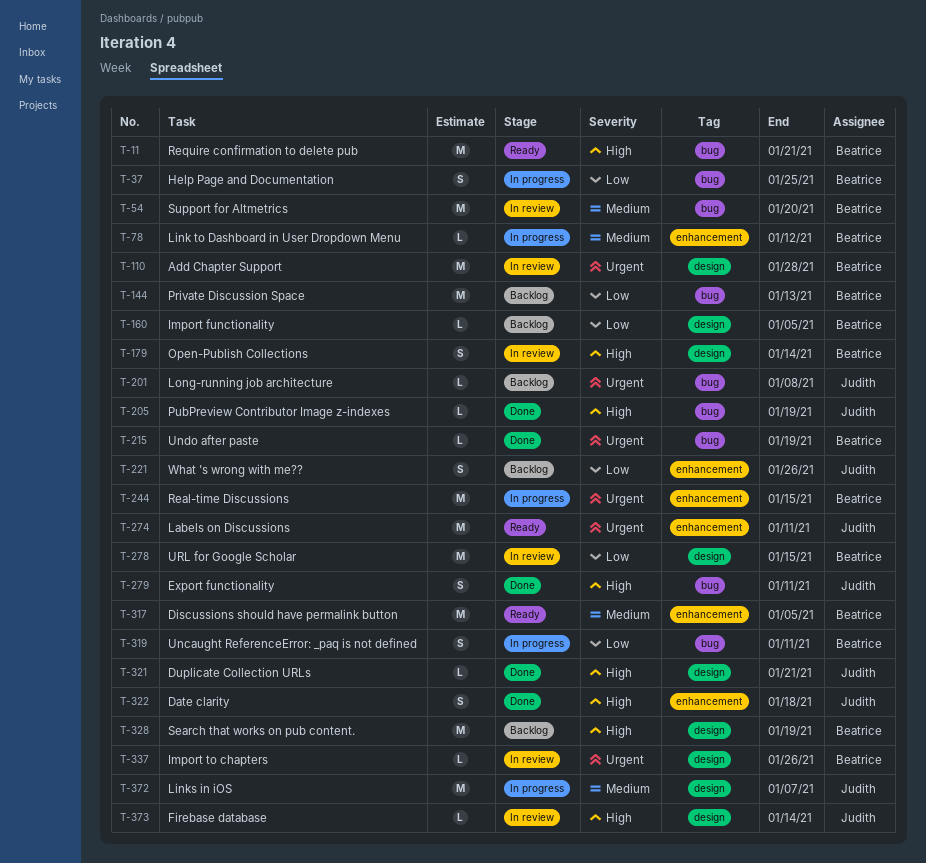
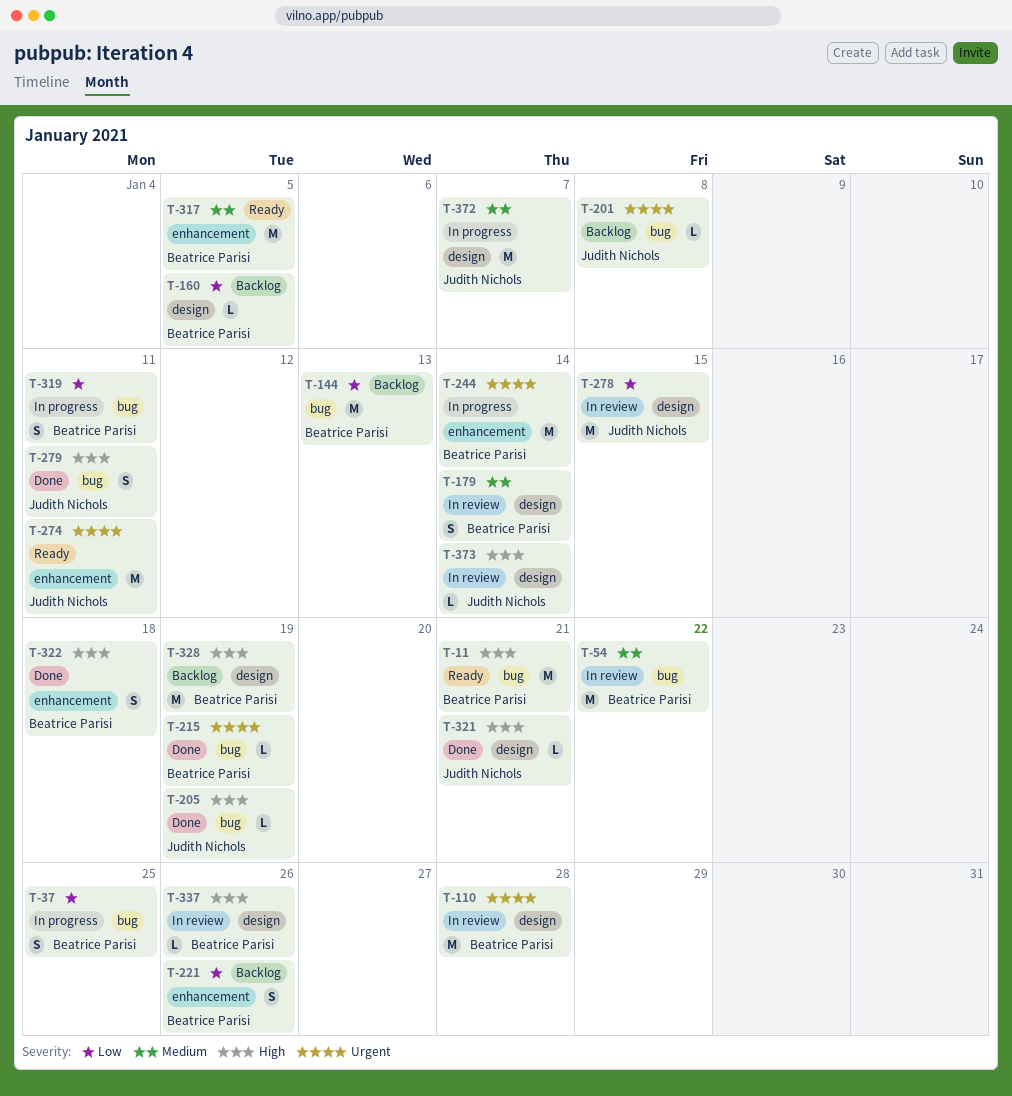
T-54, due: Jan 20 -> Jan 22
T-78: present -> none
T-179, priority: High -> Medium
T-221, owner: Judith Nichols -> Beatrice Parisi
T-244, due: Jan 15 -> Jan 14
T-278, owner: Beatrice Parisi -> Judith Nichols
T-322, owner: Judith Nichols -> Beatrice Parisi
T-337, priority: Urgent -> High

